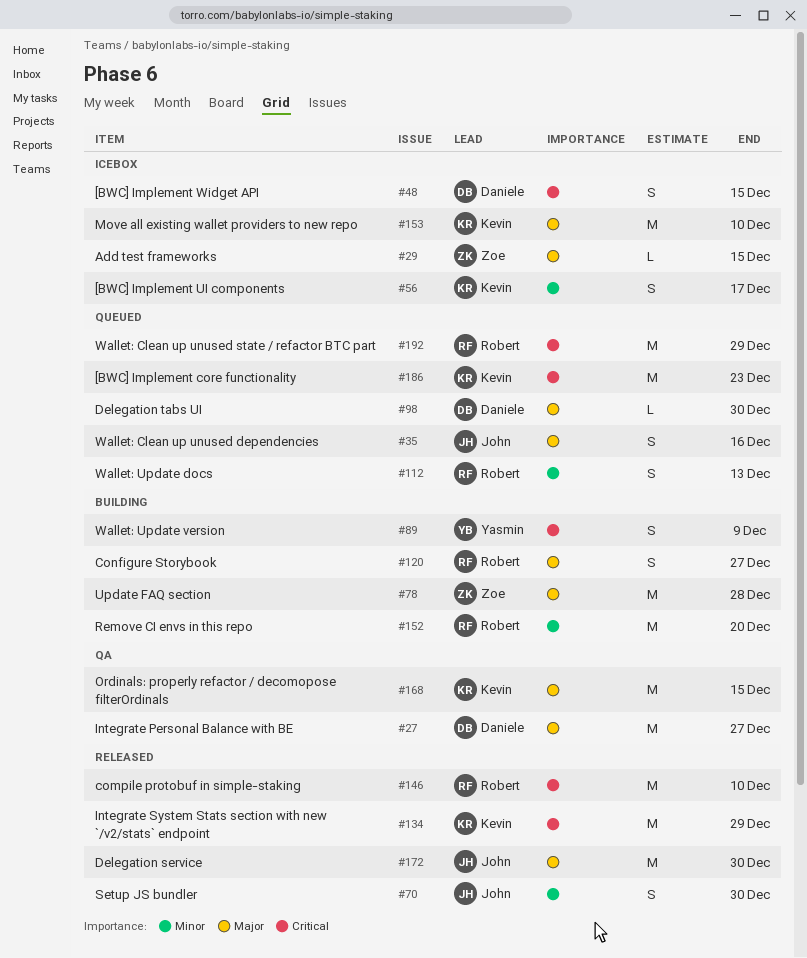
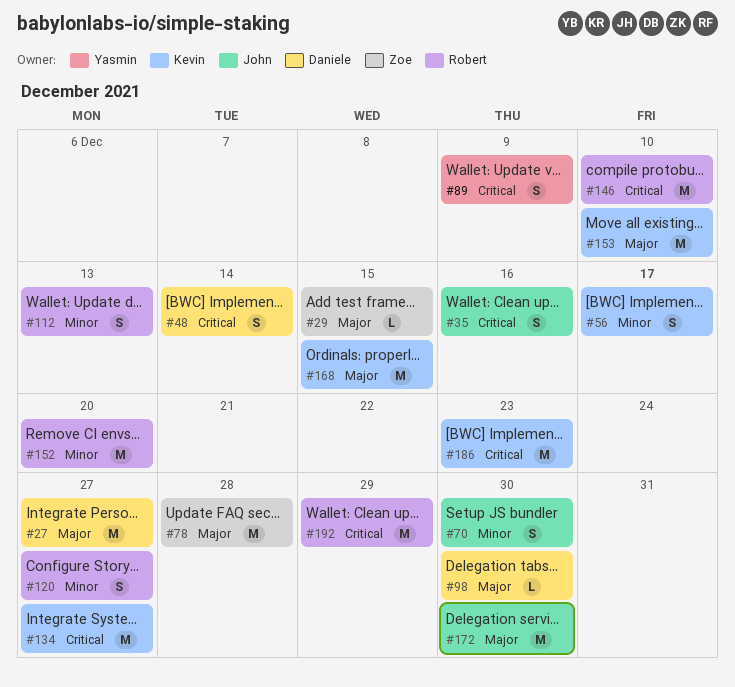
#35, priority: Major -> Critical
#48, due: Dec 15 -> Dec 14
#120, priority: Major -> Minor
#134, due: Dec 29 -> Dec 27

